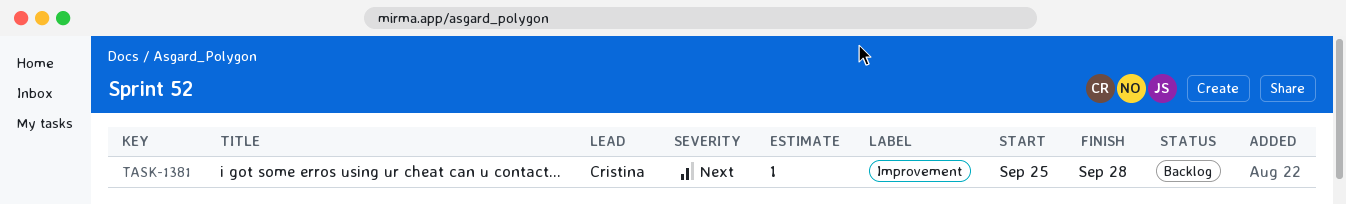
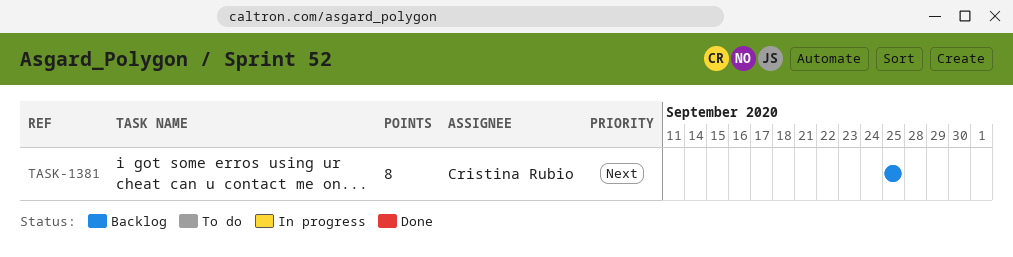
TASK-1381, estimate: 1 -> 8
TASK-1381, due: Sep 28 -> Sep 25

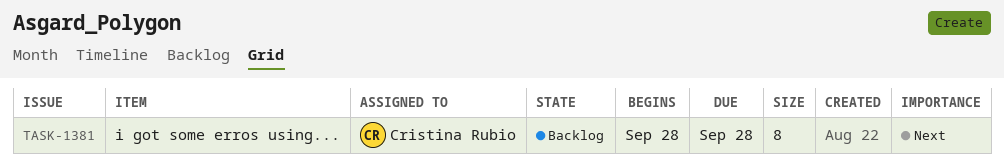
TASK-1381, start: Sep 25 -> Sep 28
TASK-1381, due: Sep 25 -> Sep 28

